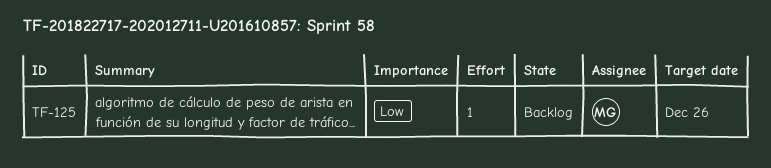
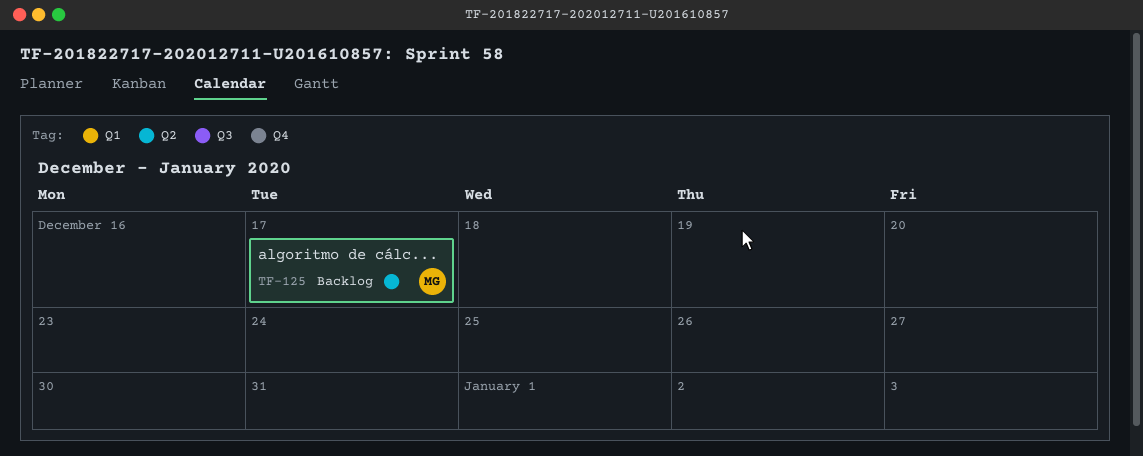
TF-125, due: Dec 26 -> Dec 17

